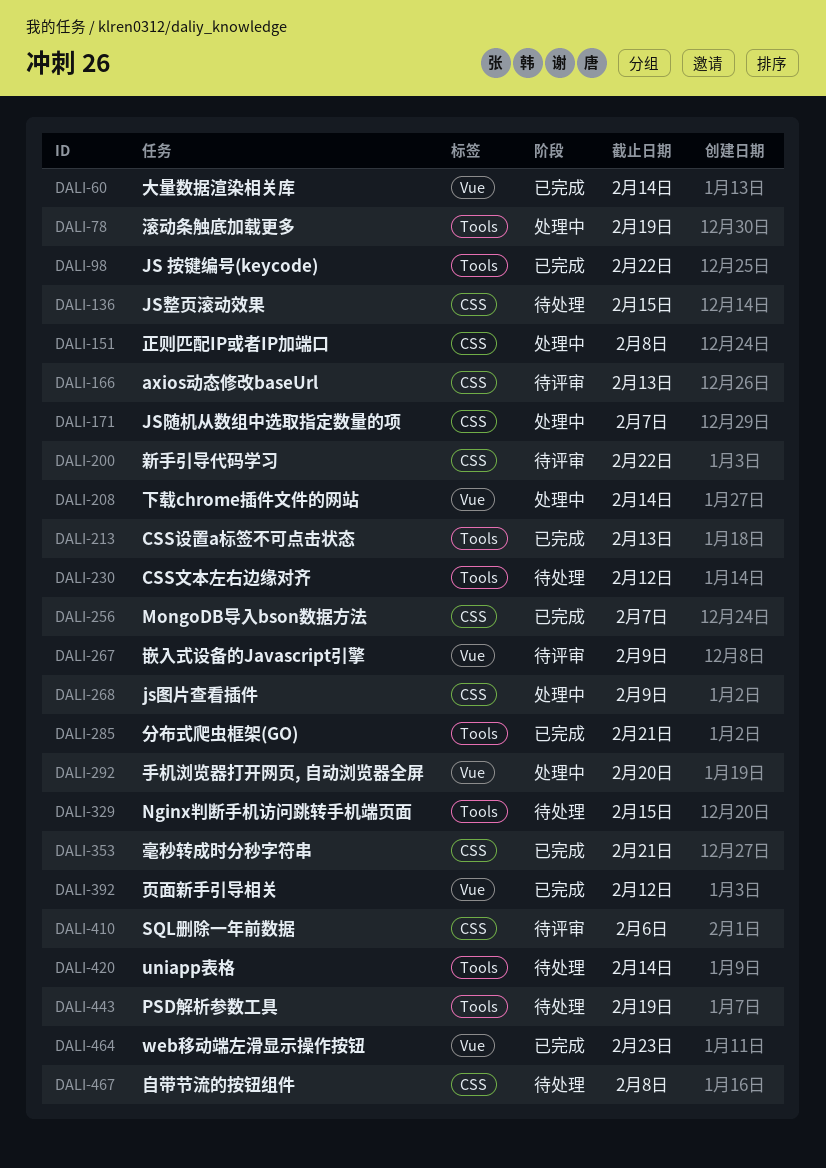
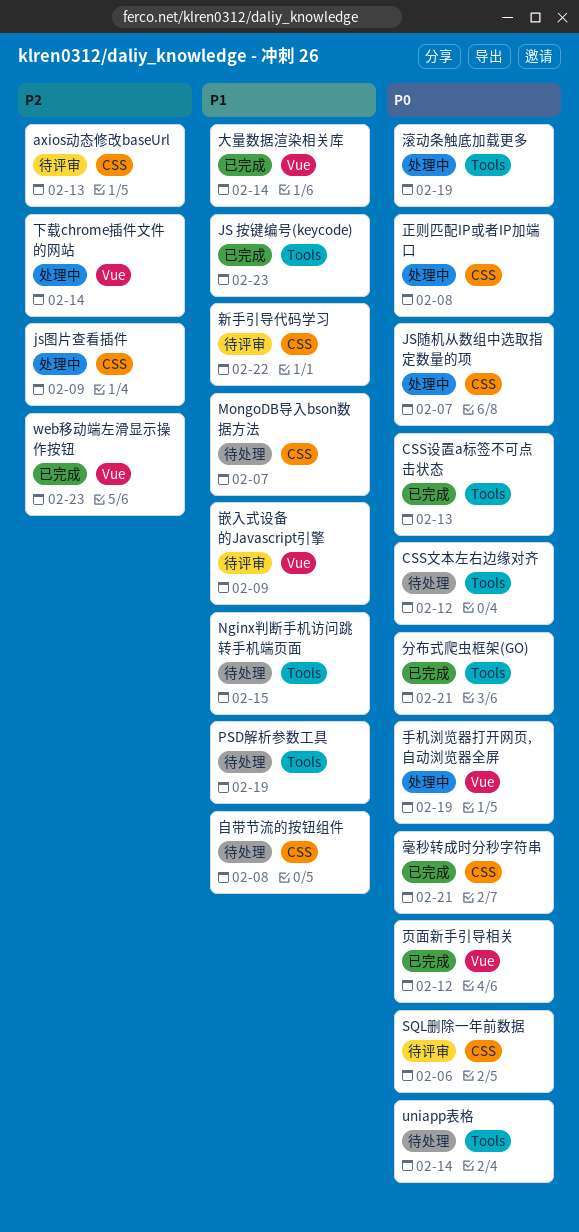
JS 按键编号(keycode), due: Feb 22 -> Feb 23
JS整页滚动效果: present -> none
MongoDB导入bson数据方法, status: 已完成 -> 待处理
手机浏览器打开网页, 自动浏览器全屏, due: Feb 20 -> Feb 19

